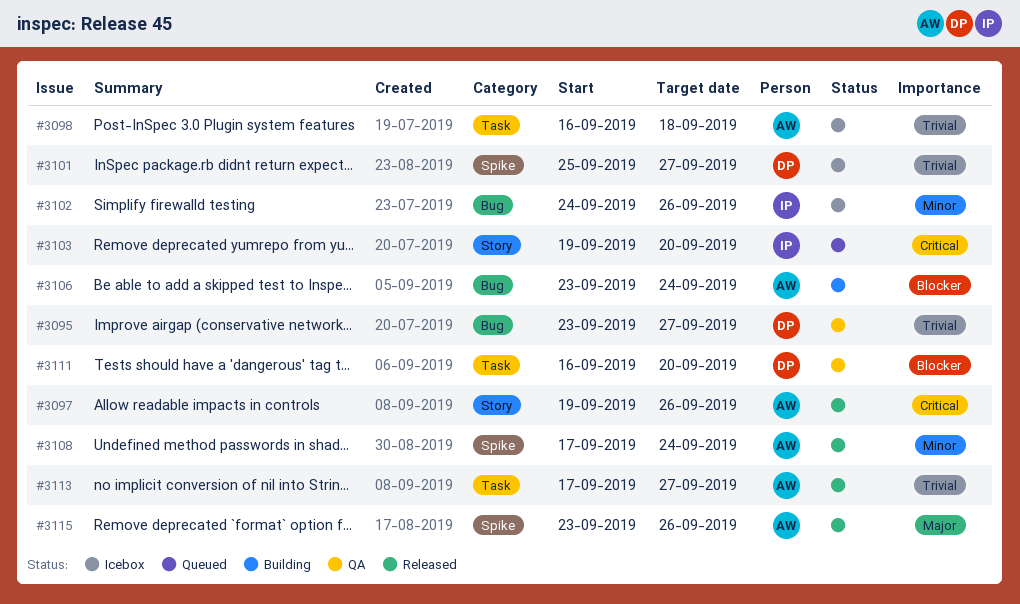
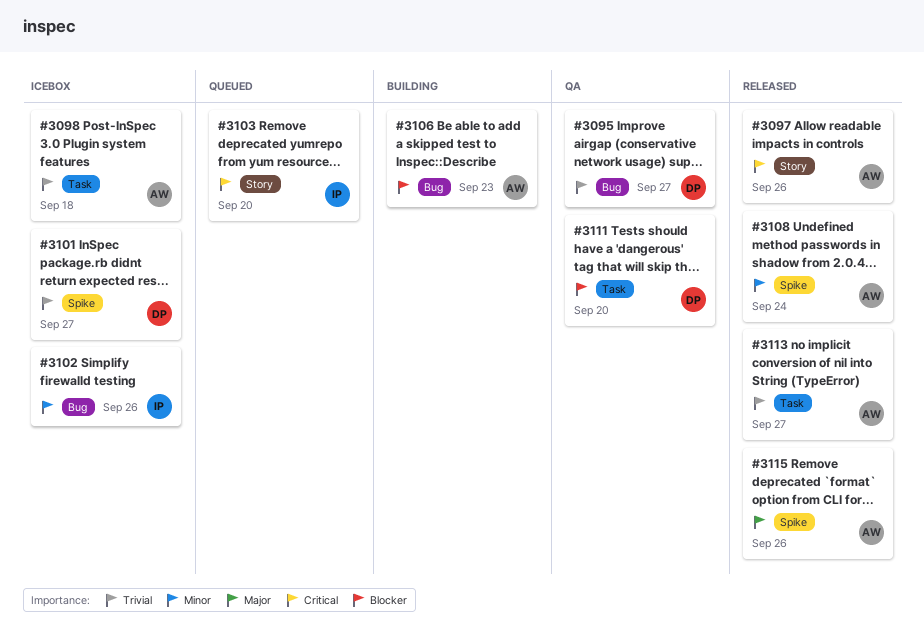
#3106, due: Sep 24 -> Sep 23

